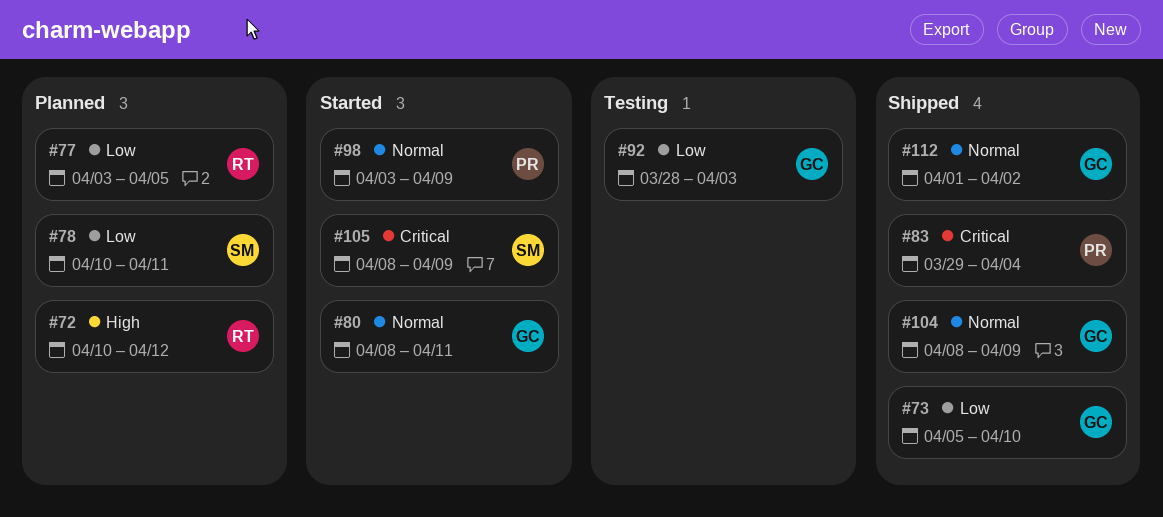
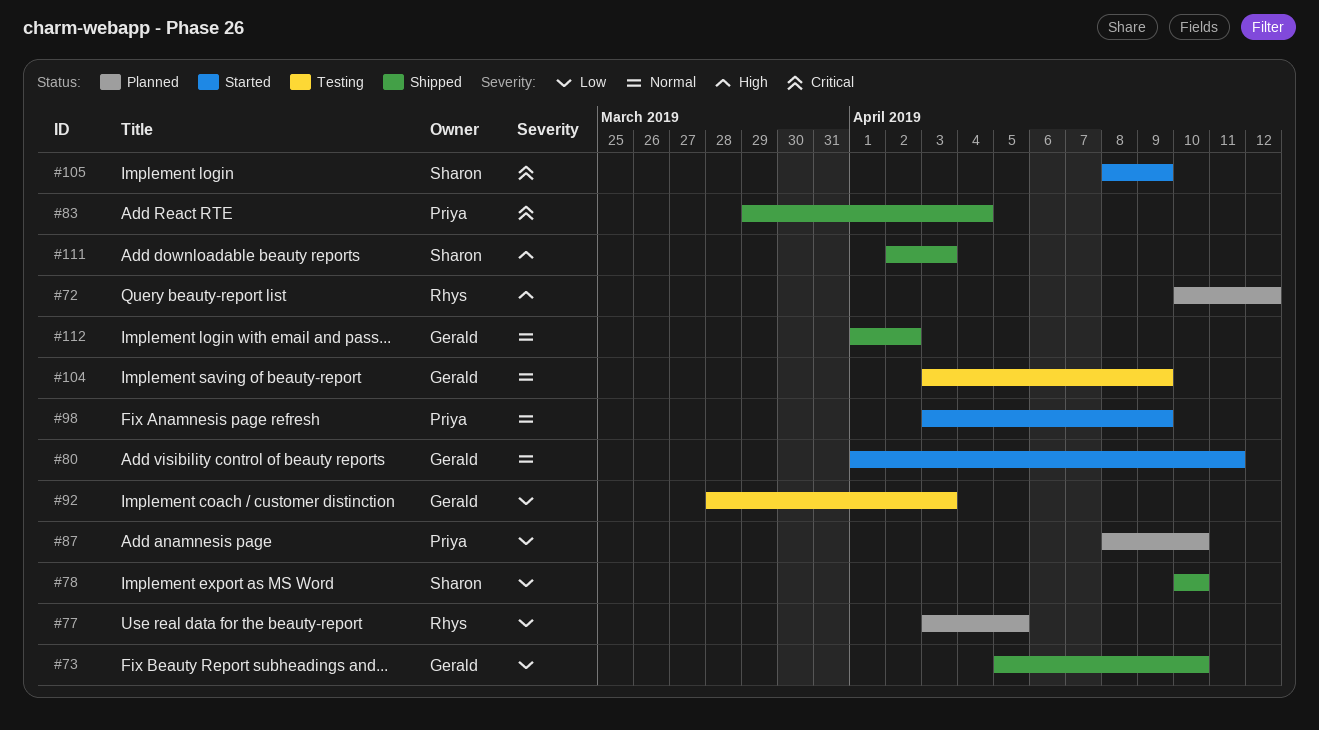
#78, status: Planned -> Shipped
#78, due: Apr 11 -> Apr 10
#80, start: Apr 8 -> Apr 1
#87: none -> present
#104, status: Shipped -> Testing
#104, start: Apr 8 -> Apr 3
#111: none -> present

